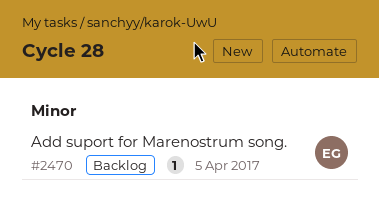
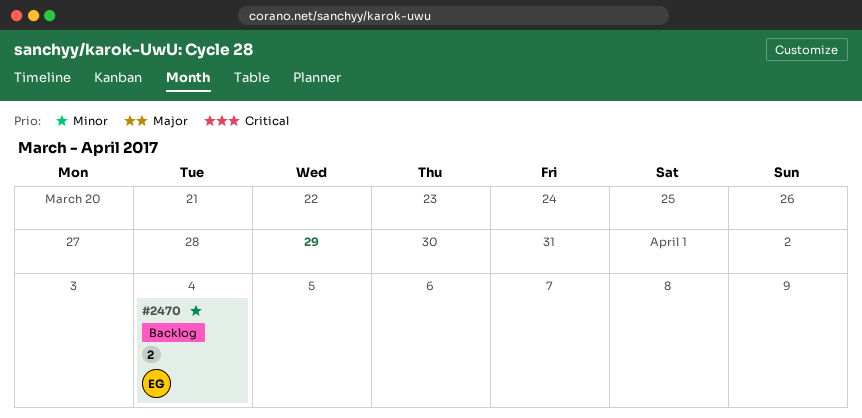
#2470, estimate: 1 -> 2
#2470, due: Apr 5 -> Apr 4

